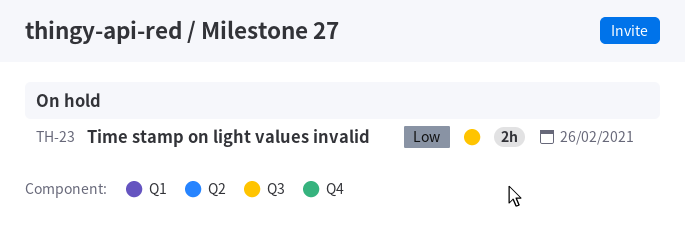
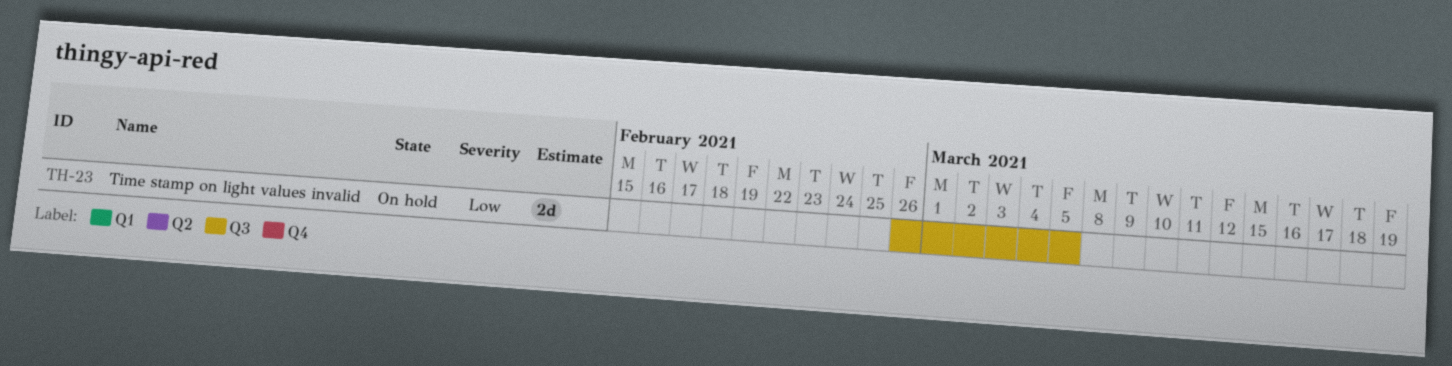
TH-23, estimate: 2h -> 2d
TH-23, due: Feb 26 -> Mar 5

